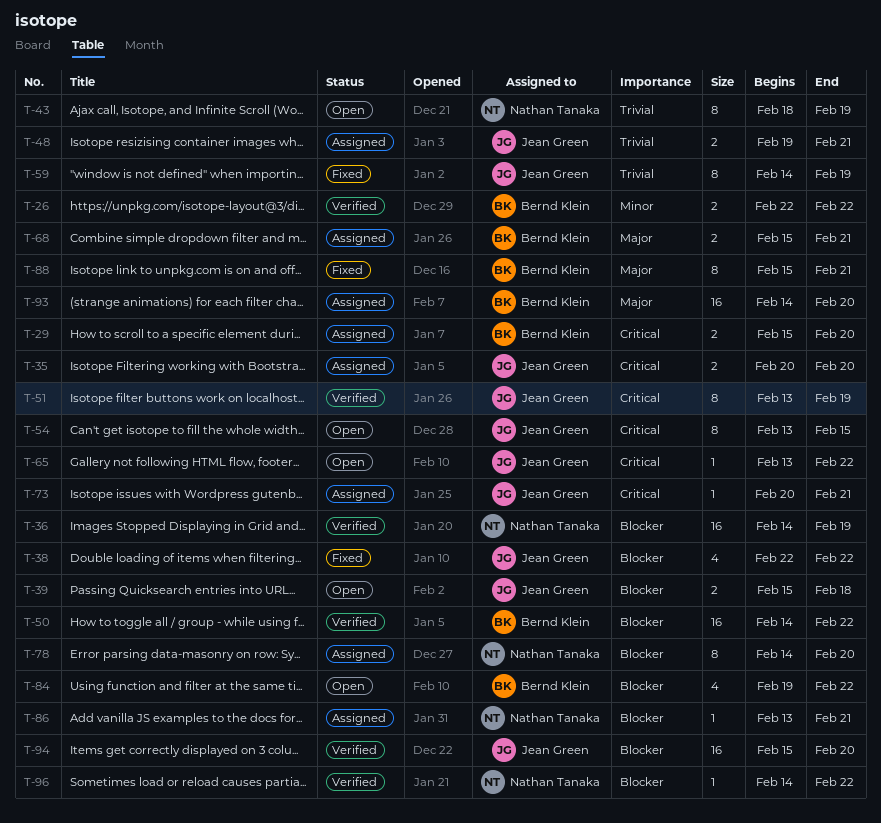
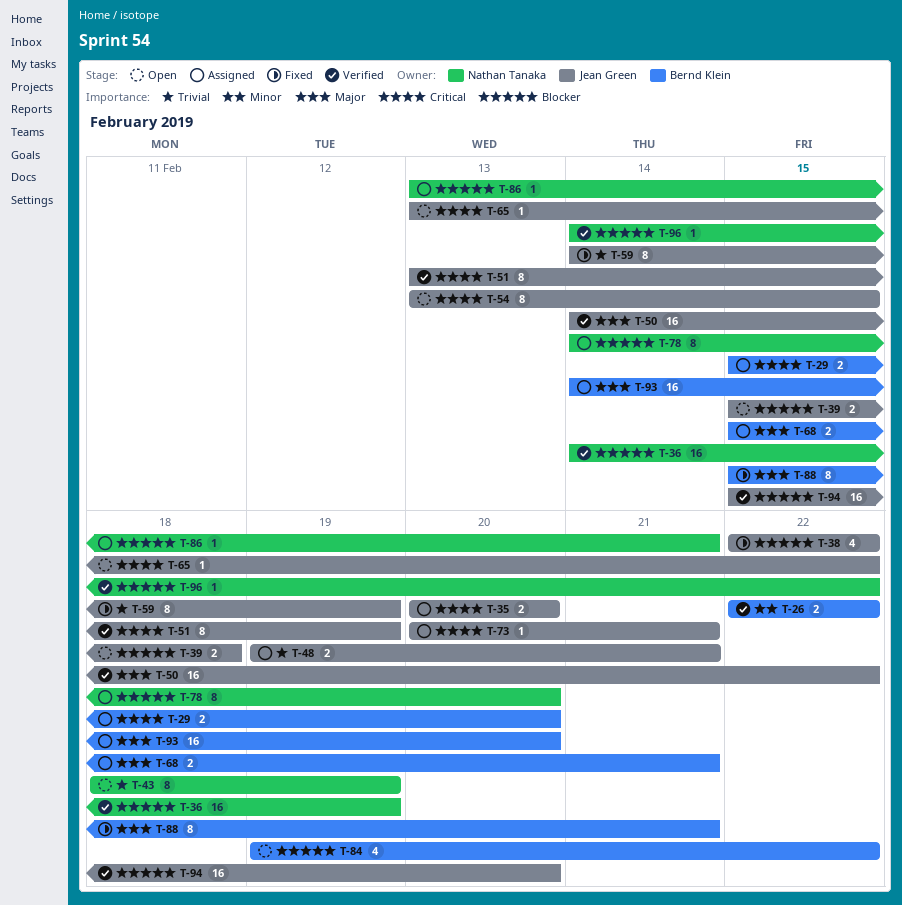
T-50, owner: Bernd Klein -> Jean Green
T-50, priority: Blocker -> Major

